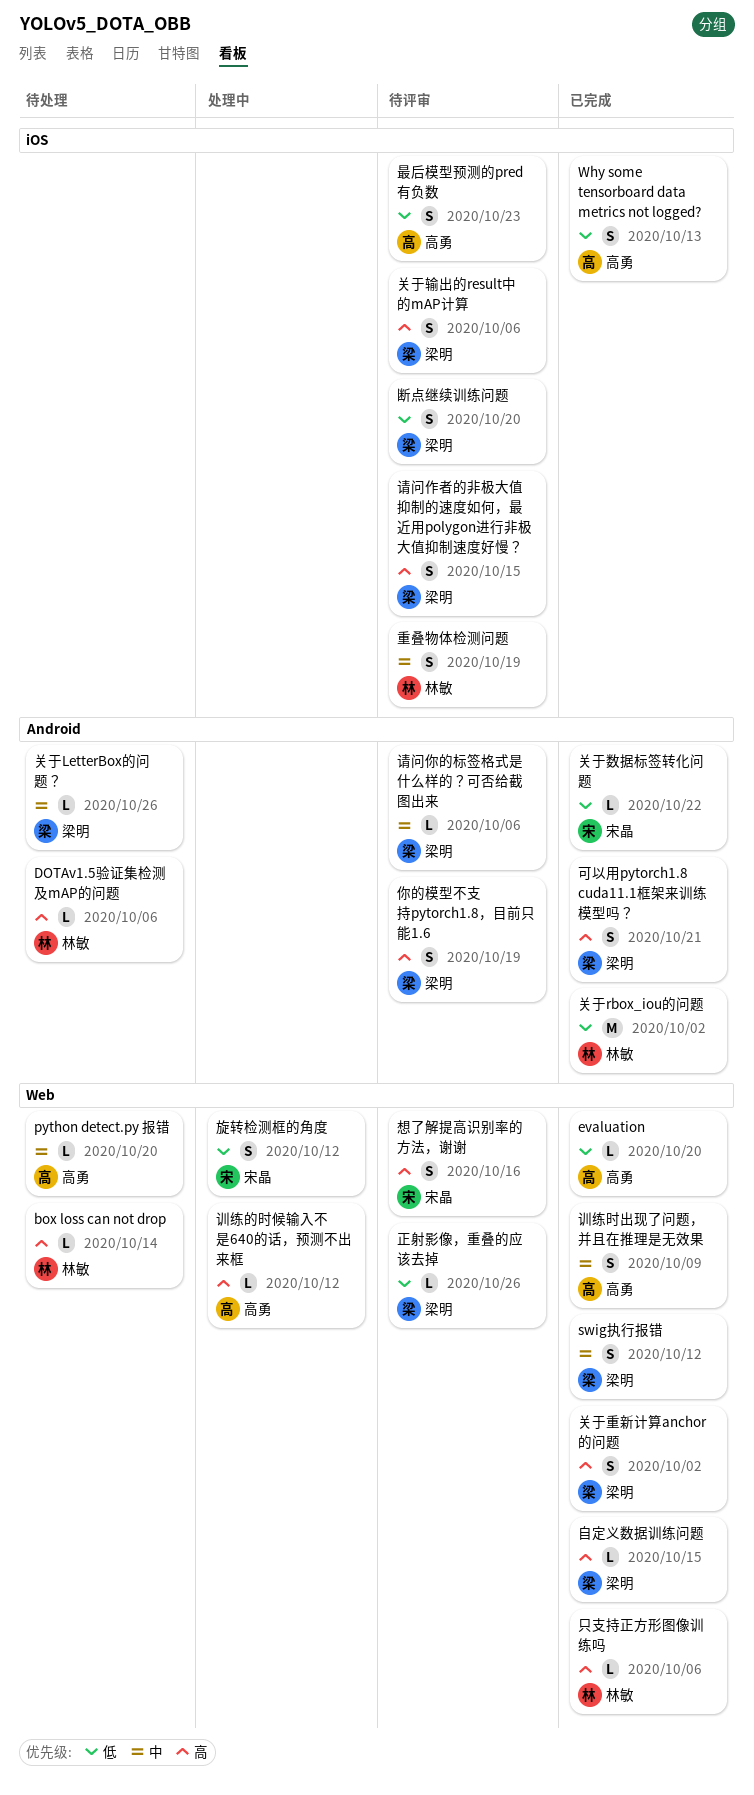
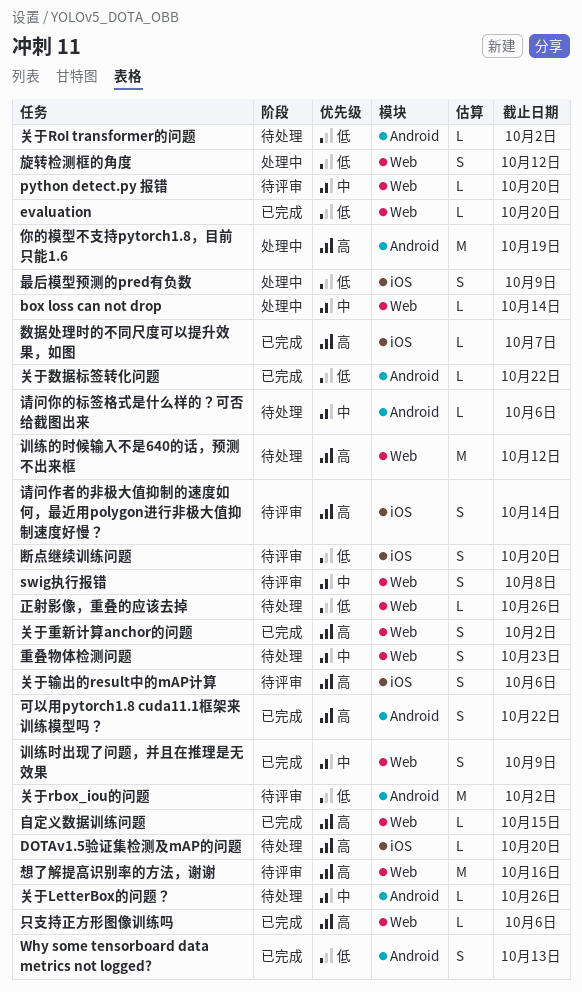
box loss can not drop, status: 待处理 -> 处理中
box loss can not drop, priority: 高 -> 中
DOTAv1.5验证集检测及mAP的问题, label: Android -> iOS
DOTAv1.5验证集检测及mAP的问题, due: Oct 6 -> Oct 20
python detect.py 报错, status: 待处理 -> 待评审
swig执行报错, status: 已完成 -> 待评审
swig执行报错, due: Oct 12 -> Oct 8
Why some tensorboard data metrics not logged?, label: iOS -> Android
你的模型不支持pytorch1.8，目前只能1.6, status: 待评审 -> 处理中
你的模型不支持pytorch1.8，目前只能1.6, estimate: S -> M
关于rbox_iou的问题, status: 已完成 -> 待评审
关于RoI transformer的问题: none -> present
可以用pytorch1.8 cuda11.1框架来训练模型吗？, due: Oct 21 -> Oct 22
想了解提高识别率的方法，谢谢, estimate: S -> M
数据处理时的不同尺度可以提升效果，如图: none -> present
最后模型预测的pred有负数, status: 待评审 -> 处理中
最后模型预测的pred有负数, due: Oct 23 -> Oct 9
正射影像，重叠的应该去掉, status: 待评审 -> 待处理
训练的时候输入不是640的话，预测不出来框, status: 处理中 -> 待处理
训练的时候输入不是640的话，预测不出来框, estimate: L -> M
请问作者的非极大值抑制的速度如何，最近用polygon进行非极大值抑制速度好慢？, due: Oct 15 -> Oct 14
请问你的标签格式是什么样的？可否给截图出来, status: 待评审 -> 待处理
重叠物体检测问题, status: 待评审 -> 待处理
重叠物体检测问题, label: iOS -> Web
重叠物体检测问题, due: Oct 19 -> Oct 23

